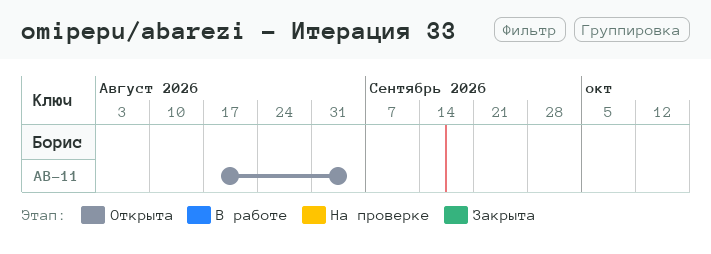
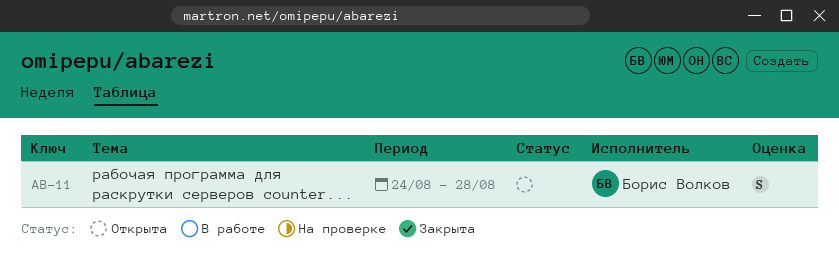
AB-11, start: Aug 17 -> Aug 24
AB-11, due: Sep 4 -> Aug 28

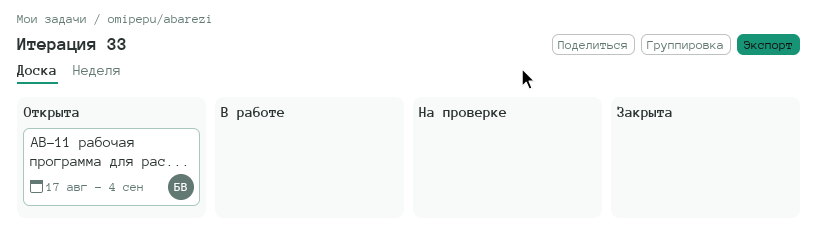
AB-11, start: Aug 24 -> Aug 17
AB-11, due: Aug 28 -> Sep 4

